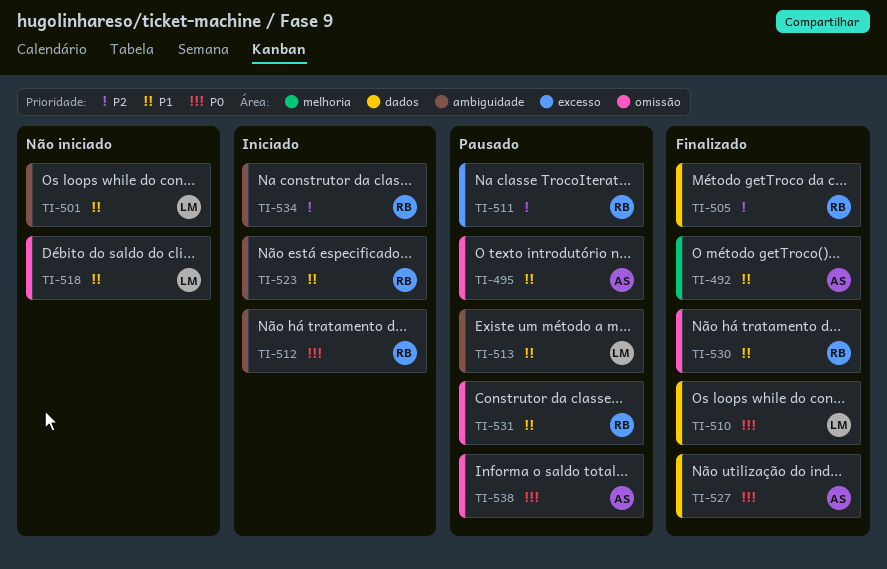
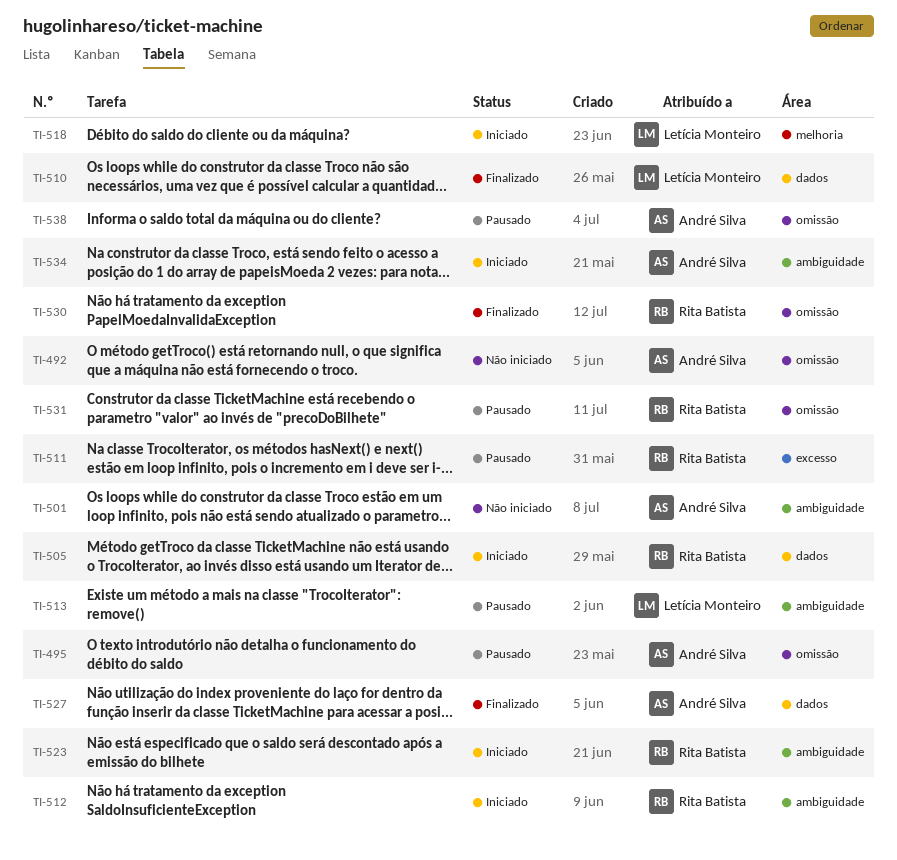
TI-492, status: Finalizado -> Não iniciado
TI-492, label: melhoria -> omissão
TI-501, owner: Letícia Monteiro -> André Silva
TI-505, status: Finalizado -> Iniciado
TI-518, status: Não iniciado -> Iniciado
TI-518, label: omissão -> melhoria
TI-534, owner: Rita Batista -> André Silva

